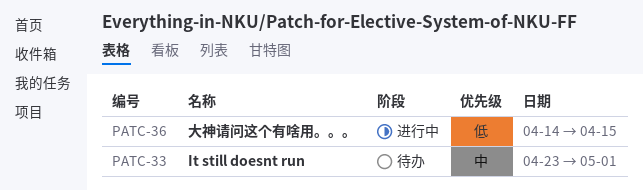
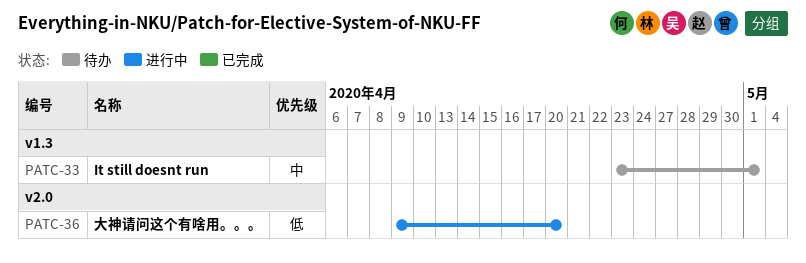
PATC-36, start: Apr 14 -> Apr 9
PATC-36, due: Apr 15 -> Apr 20

